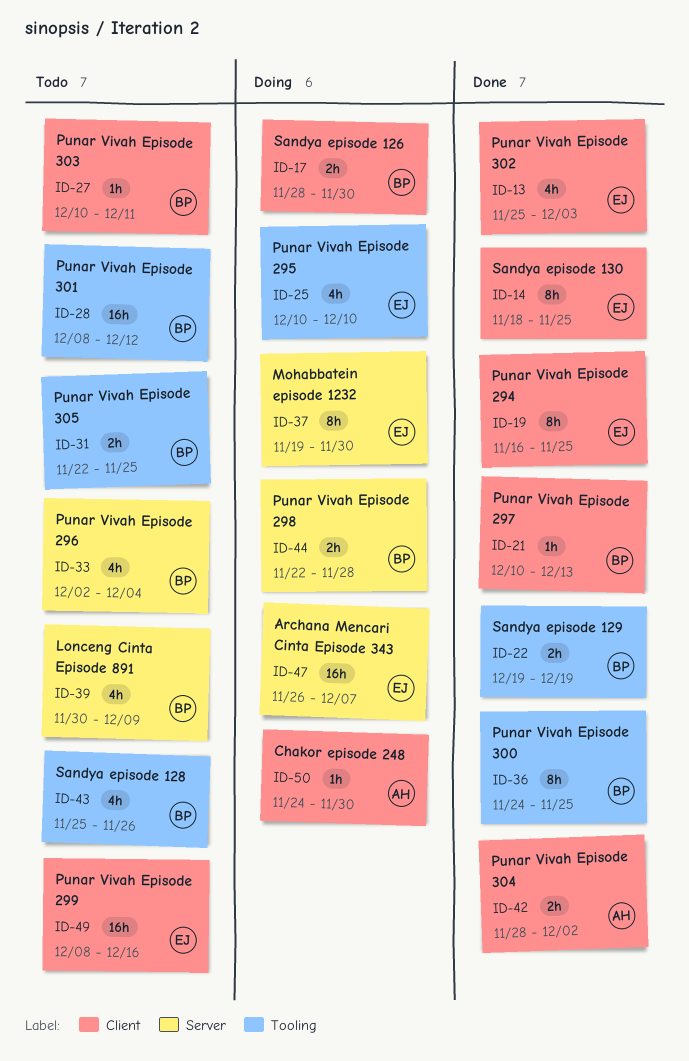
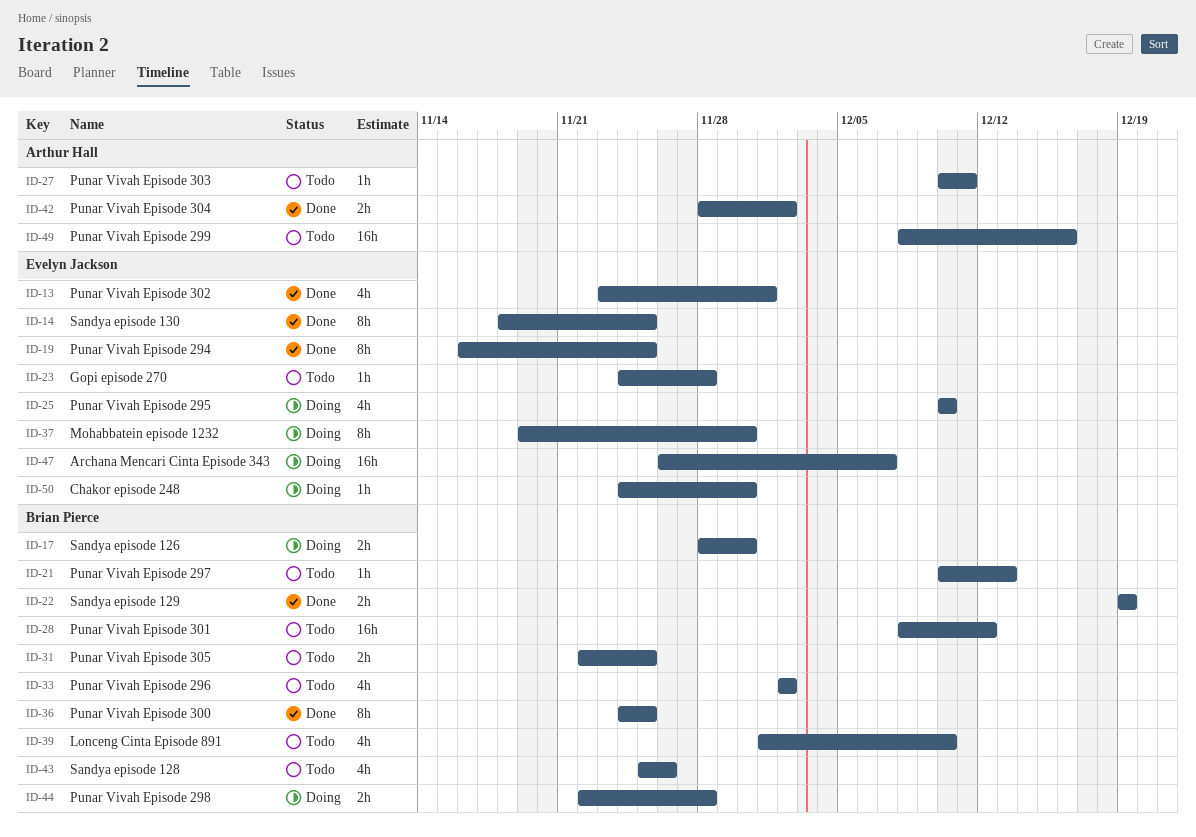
ID-13, start: Nov 25 -> Nov 23
ID-13, due: Dec 3 -> Dec 1
ID-21, status: Done -> Todo
ID-23: none -> present
ID-27, owner: Brian Pierce -> Arthur Hall
ID-33, due: Dec 4 -> Dec 2
ID-39, start: Nov 30 -> Dec 1
ID-39, due: Dec 9 -> Dec 10
ID-49, owner: Evelyn Jackson -> Arthur Hall
ID-50, owner: Arthur Hall -> Evelyn Jackson

